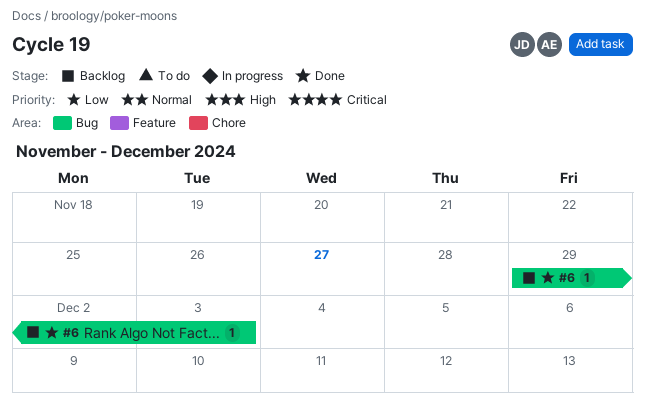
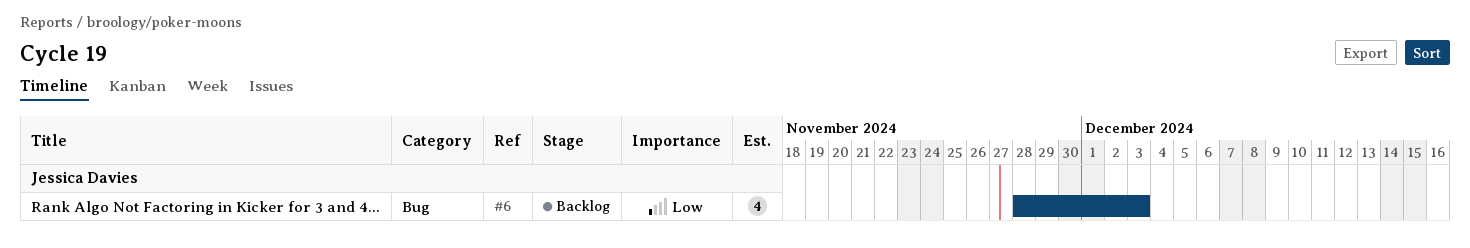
#6, estimate: 1 -> 4
#6, start: Nov 29 -> Nov 28

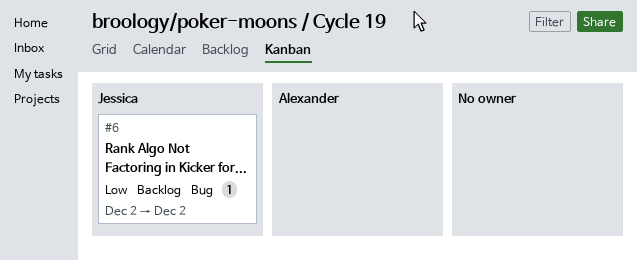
#6, estimate: 4 -> 1
#6, start: Nov 28 -> Dec 2
#6, due: Dec 3 -> Dec 2

